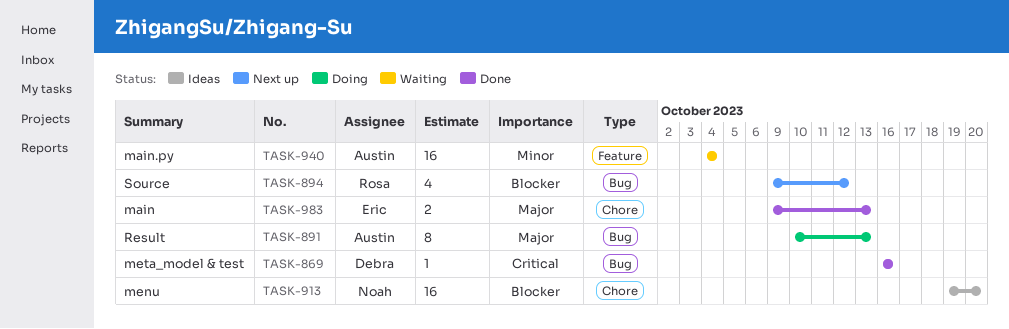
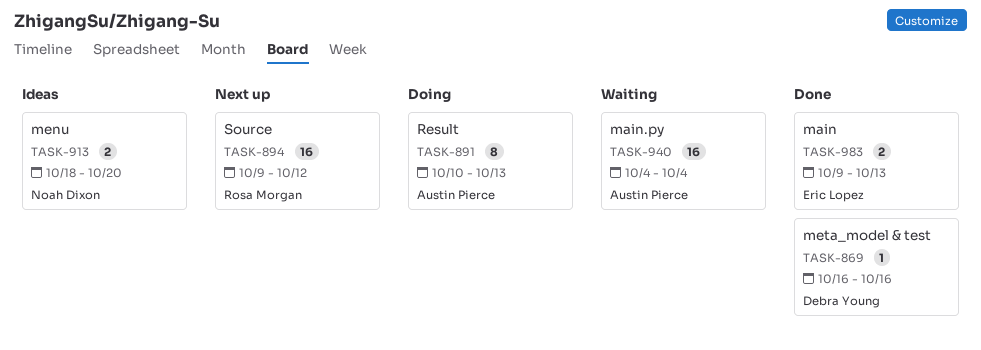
TASK-894, estimate: 4 -> 16
TASK-913, estimate: 16 -> 2
TASK-913, start: Oct 19 -> Oct 18

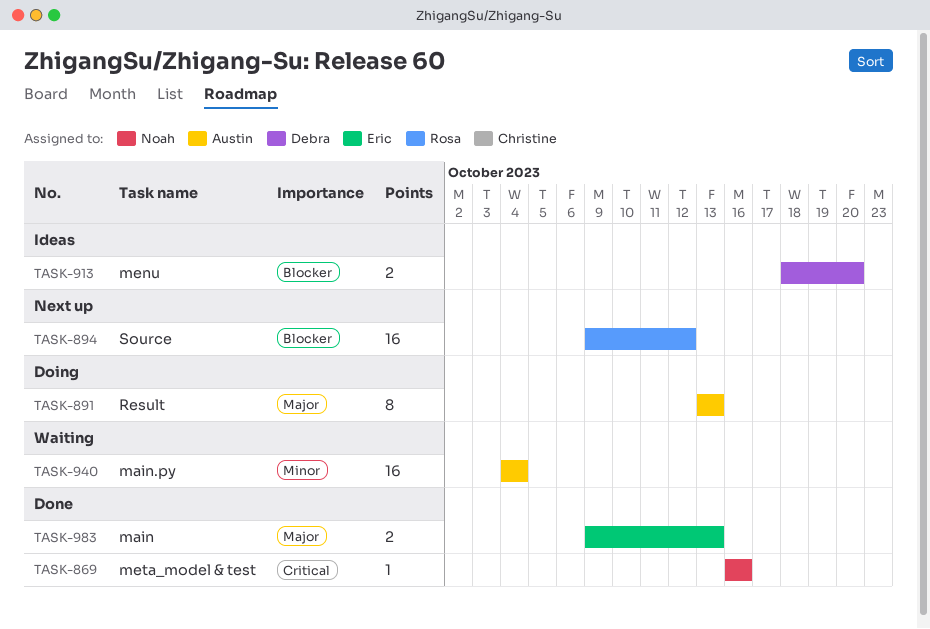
TASK-869, owner: Debra Young -> Noah Dixon
TASK-891, start: Oct 10 -> Oct 13
TASK-913, owner: Noah Dixon -> Debra Young

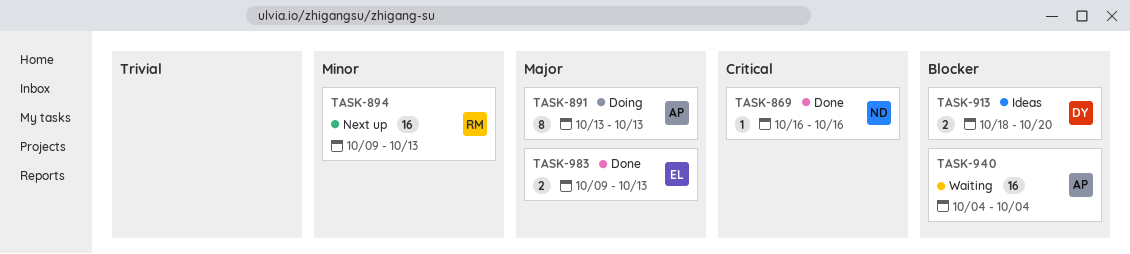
TASK-894, priority: Blocker -> Minor
TASK-894, due: Oct 12 -> Oct 13
TASK-940, priority: Minor -> Blocker

